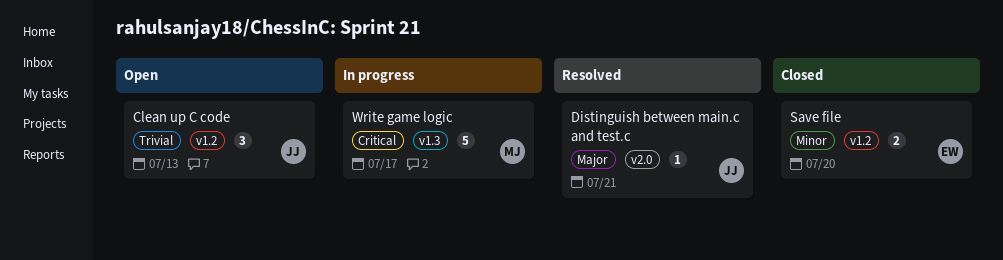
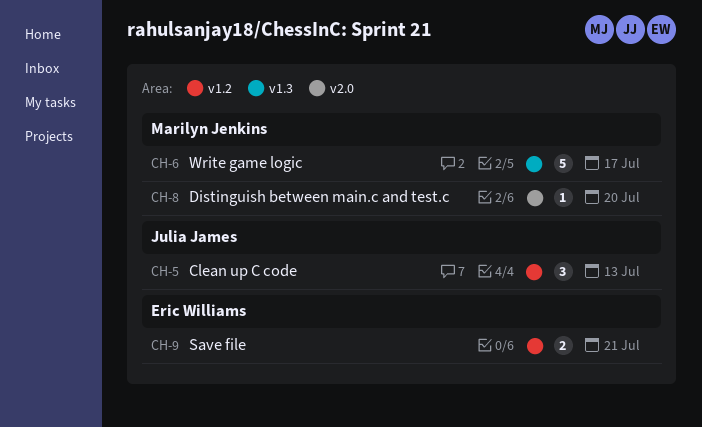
Distinguish between main.c and test.c, owner: Julia James -> Marilyn Jenkins
Distinguish between main.c and test.c, due: Jul 21 -> Jul 20
Save file, due: Jul 20 -> Jul 21

